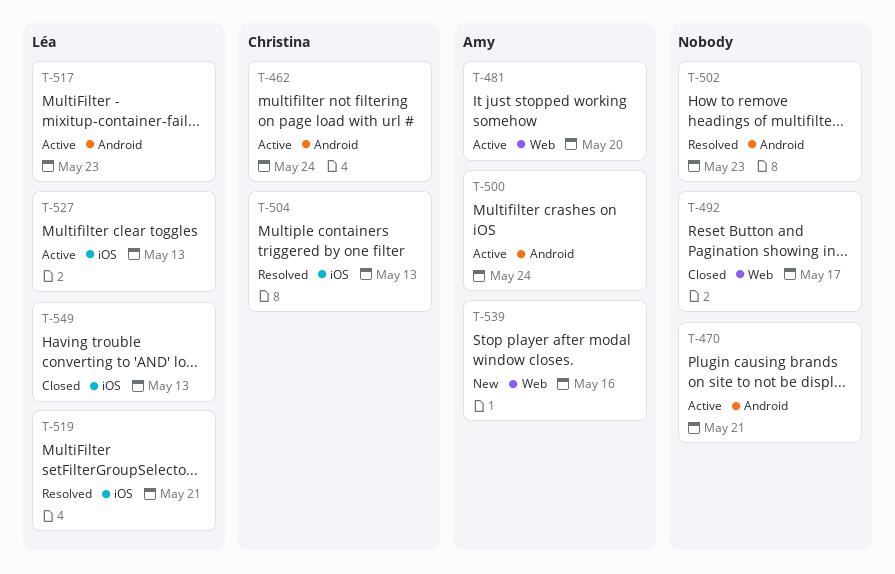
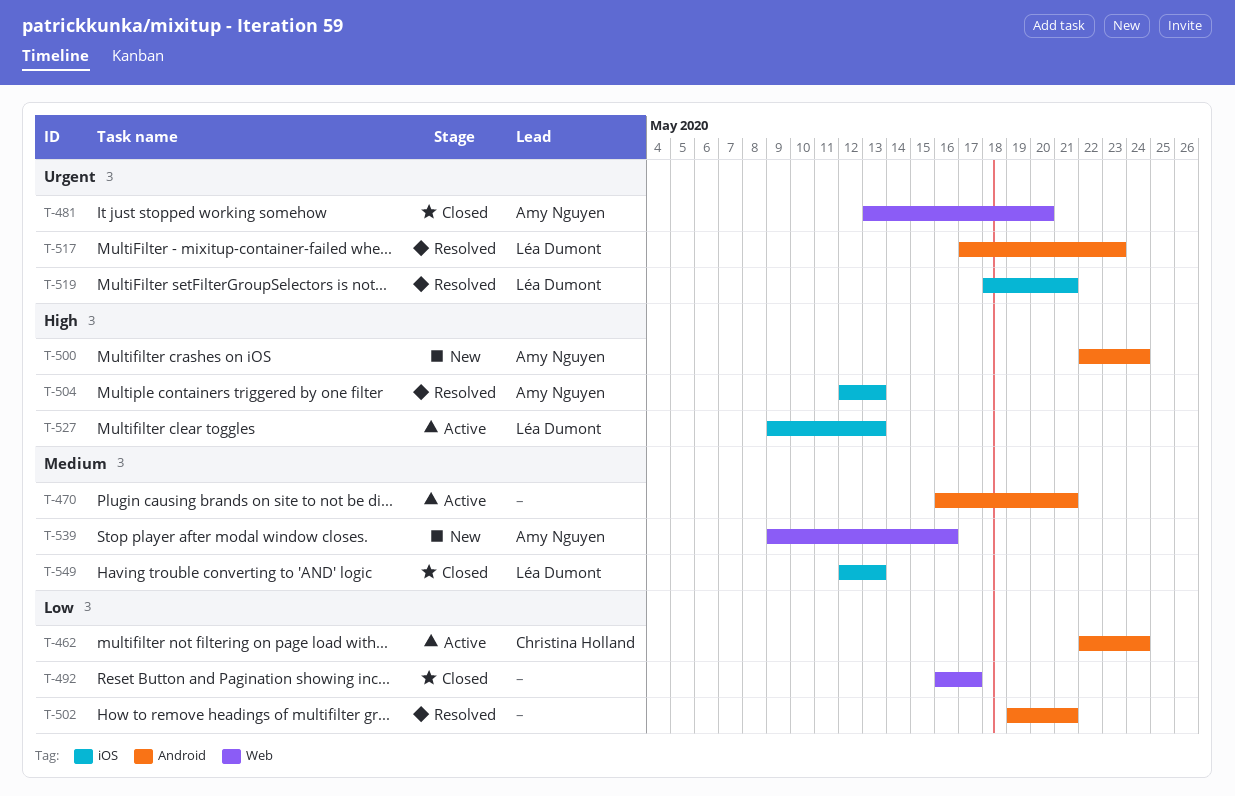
T-481, status: Active -> Closed
T-500, status: Active -> New
T-502, due: May 23 -> May 21
T-504, owner: Christina Holland -> Amy Nguyen
T-517, status: Active -> Resolved

